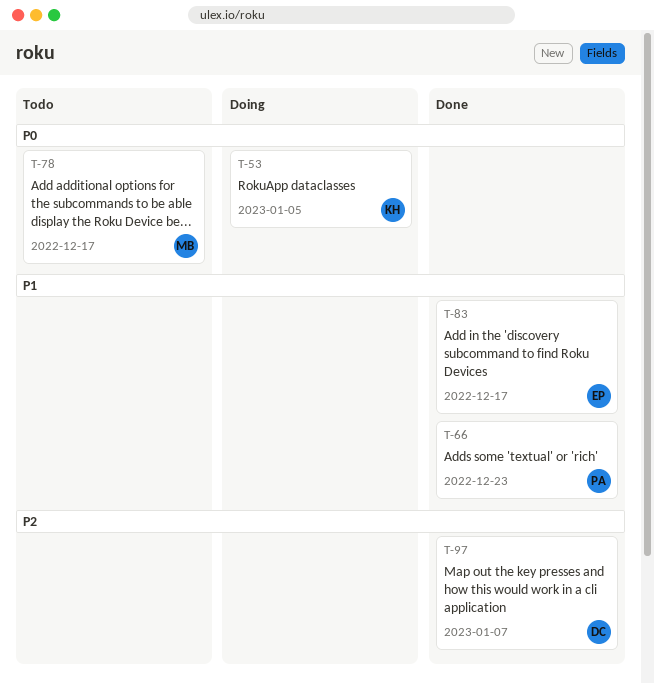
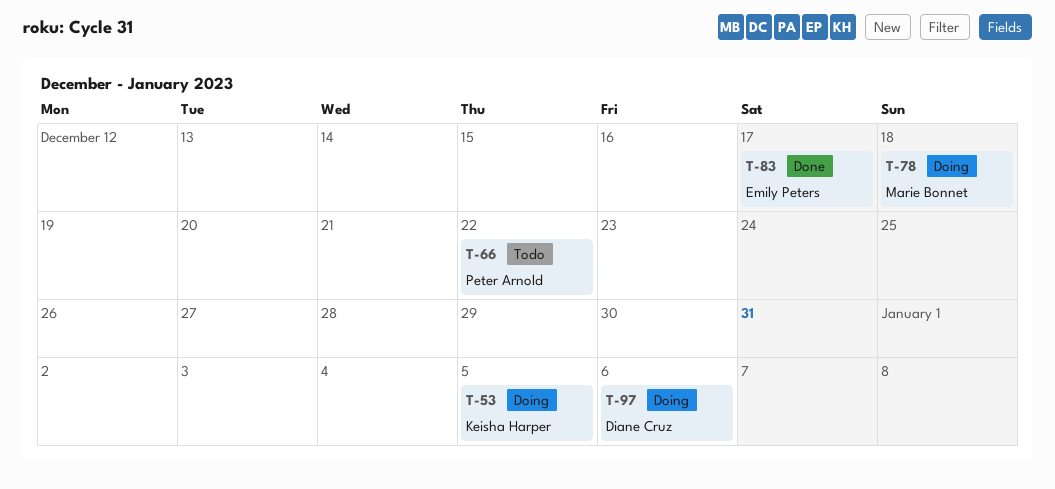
T-66, status: Done -> Todo
T-66, due: Dec 23 -> Dec 22
T-78, status: Todo -> Doing
T-78, due: Dec 17 -> Dec 18
T-97, status: Done -> Doing
T-97, due: Jan 7 -> Jan 6

